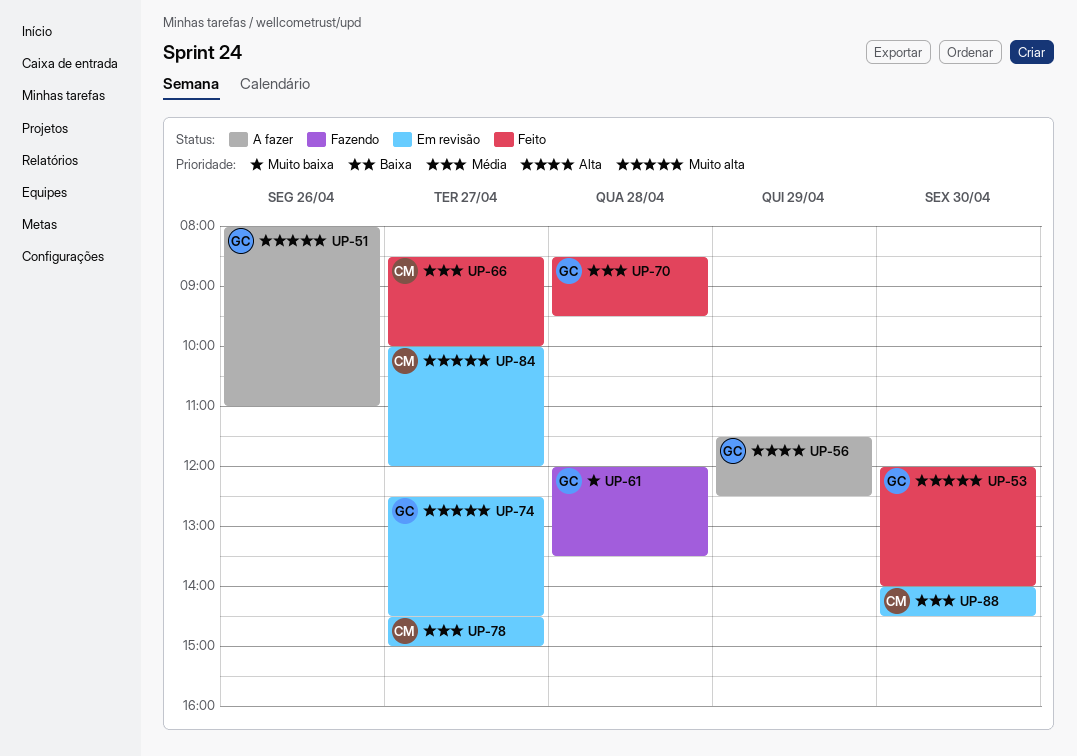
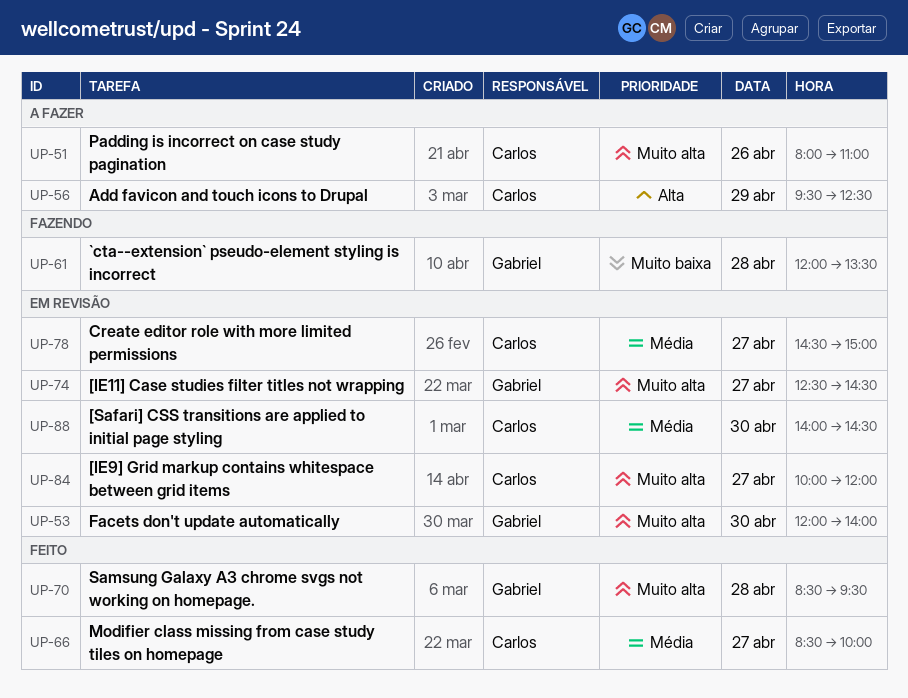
UP-51, owner: Gabriel -> Carlos
UP-53, status: Feito -> Em revisão
UP-56, owner: Gabriel -> Carlos
UP-56, begins: 11:30 -> 09:30
UP-70, priority: Média -> Muito alta

